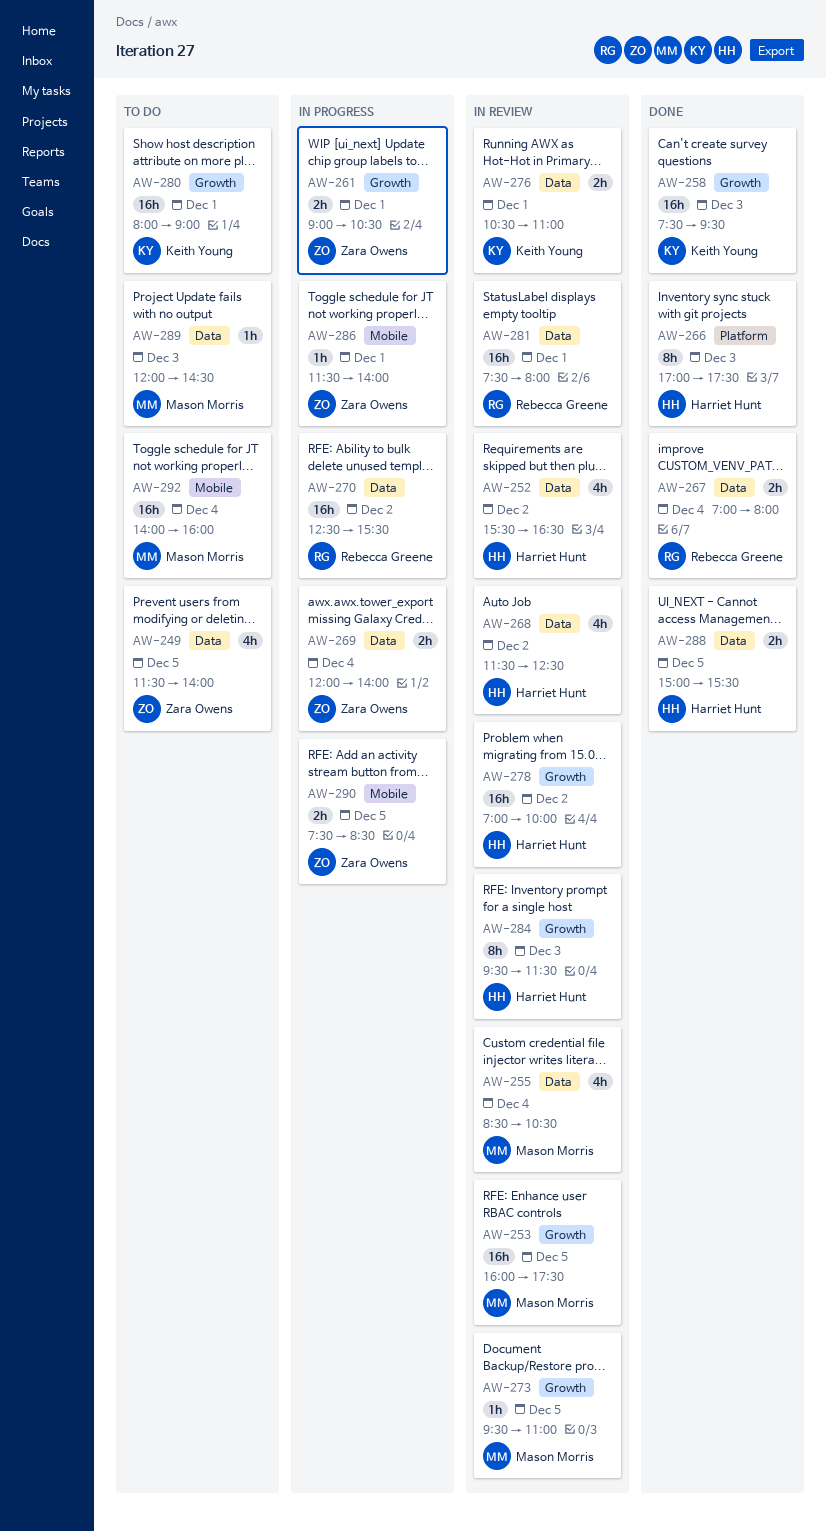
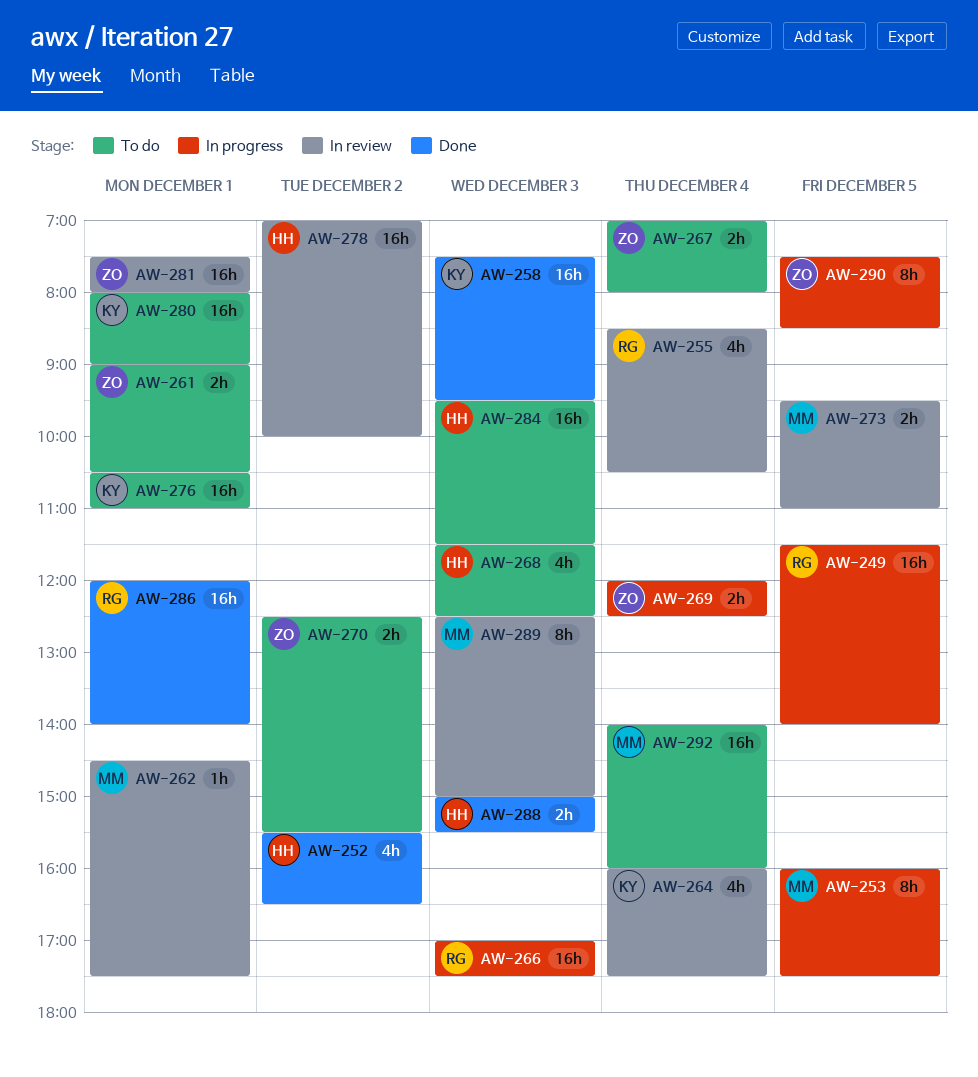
AW-249, status: To do -> In progress
AW-249, owner: Zara Owens -> Rebecca Greene
AW-249, estimate: 4h -> 16h
AW-252, status: In review -> Done
AW-253, status: In review -> In progress
AW-253, estimate: 16h -> 8h
AW-255, owner: Mason Morris -> Rebecca Greene
AW-261, status: In progress -> To do
AW-262: none -> present
AW-264: none -> present
AW-266, status: Done -> In progress
AW-266, owner: Harriet Hunt -> Rebecca Greene
AW-266, estimate: 8h -> 16h
AW-267, status: Done -> To do
AW-267, owner: Rebecca Greene -> Zara Owens
AW-268, status: In review -> To do
AW-268, day: Dec 2 -> Dec 3
AW-269, ends: 14:00 -> 12:30
AW-270, status: In progress -> To do
AW-270, owner: Rebecca Greene -> Zara Owens
AW-270, estimate: 16h -> 2h
AW-273, estimate: 1h -> 2h
AW-276, status: In review -> To do
AW-276, estimate: 2h -> 16h
AW-281, owner: Rebecca Greene -> Zara Owens
AW-284, status: In review -> To do
AW-284, estimate: 8h -> 16h
AW-286, status: In progress -> Done
AW-286, owner: Zara Owens -> Rebecca Greene
AW-286, estimate: 1h -> 16h
AW-286, begins: 11:30 -> 12:00
AW-288, day: Dec 5 -> Dec 3
AW-289, status: To do -> In review
AW-289, estimate: 1h -> 8h
AW-289, begins: 12:00 -> 12:30
AW-289, ends: 14:30 -> 15:00
AW-290, estimate: 2h -> 8h

